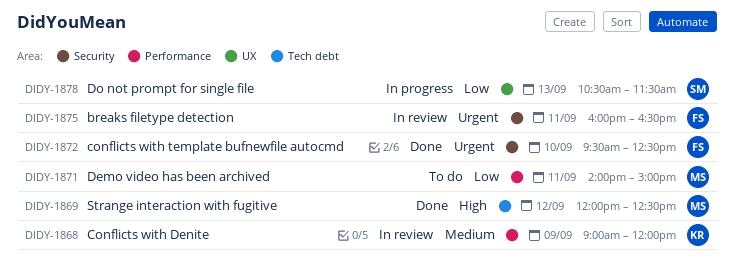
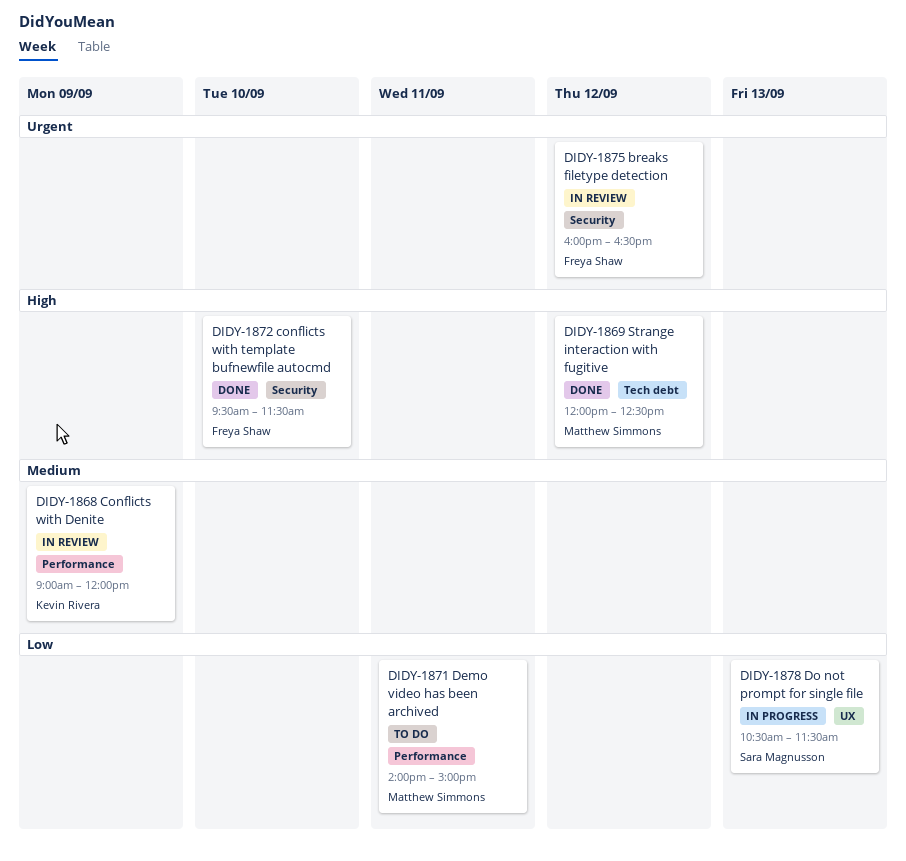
DIDY-1872, priority: Urgent -> High
DIDY-1872, ends: 12:30 -> 11:30
DIDY-1875, day: Sep 11 -> Sep 12

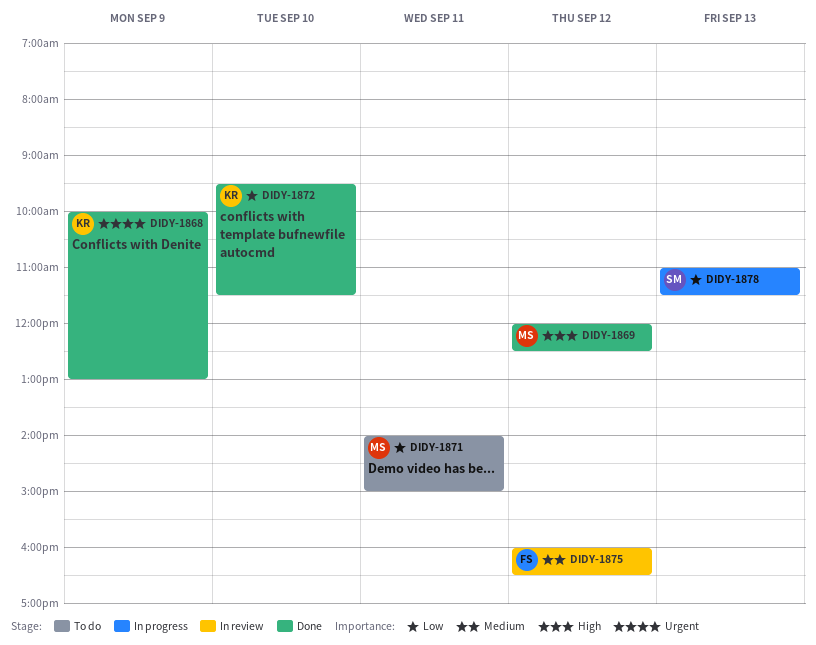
DIDY-1868, status: In review -> Done
DIDY-1868, priority: Medium -> Urgent
DIDY-1868, begins: 09:00 -> 10:00
DIDY-1868, ends: 12:00 -> 13:00
DIDY-1872, owner: Freya Shaw -> Kevin Rivera
DIDY-1872, priority: High -> Low
DIDY-1875, priority: Urgent -> Medium
DIDY-1878, begins: 10:30 -> 11:00

